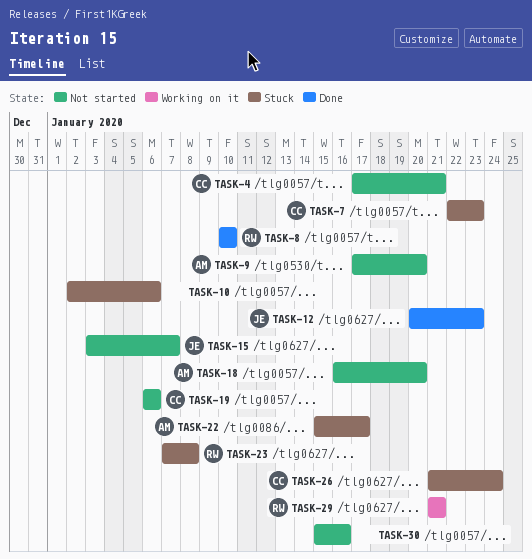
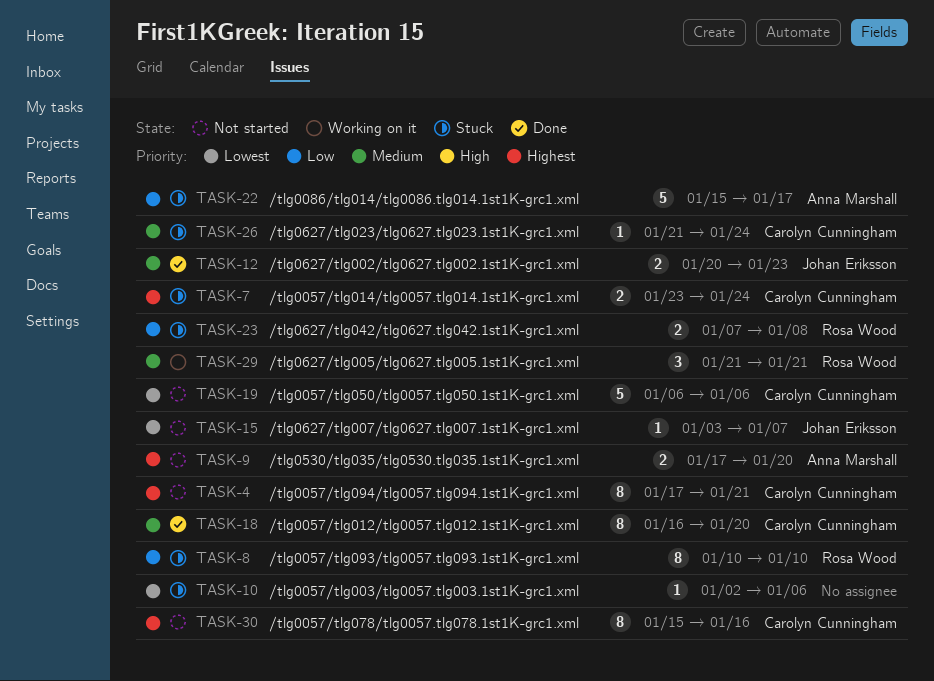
TASK-7, start: Jan 22 -> Jan 23
TASK-7, due: Jan 23 -> Jan 24
TASK-8, status: Done -> Stuck
TASK-18, status: Not started -> Done
TASK-18, owner: Anna Marshall -> Carolyn Cunningham
TASK-30, owner: none -> Carolyn Cunningham

